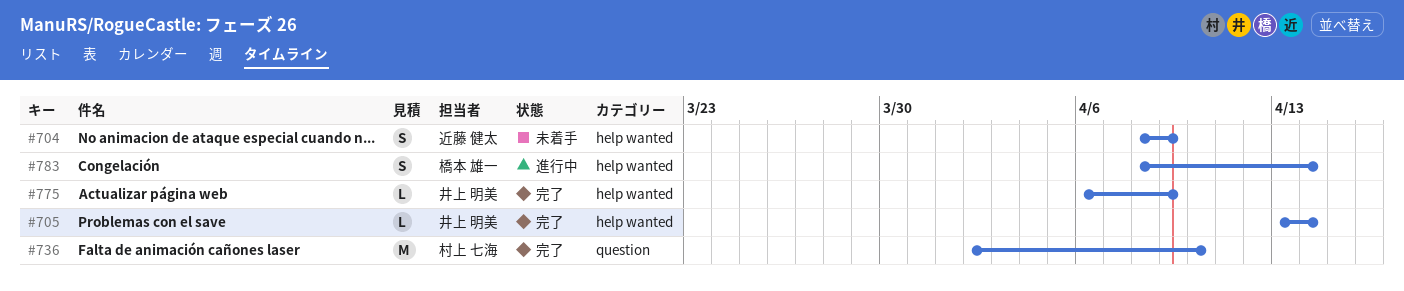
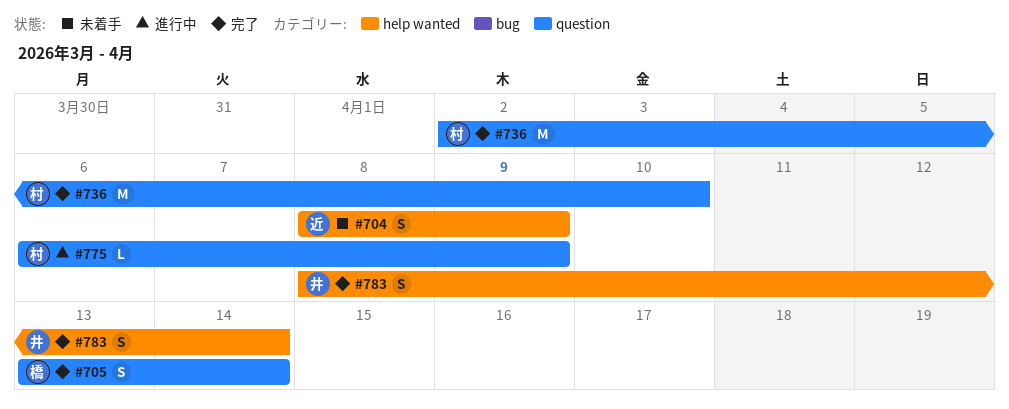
#705, owner: 井上 明美 -> 橋本 雄一
#705, label: help wanted -> question
#705, estimate: L -> S
#775, status: 完了 -> 進行中
#775, owner: 井上 明美 -> 村上 七海
#775, label: help wanted -> question
#783, status: 進行中 -> 完了
#783, owner: 橋本 雄一 -> 井上 明美

